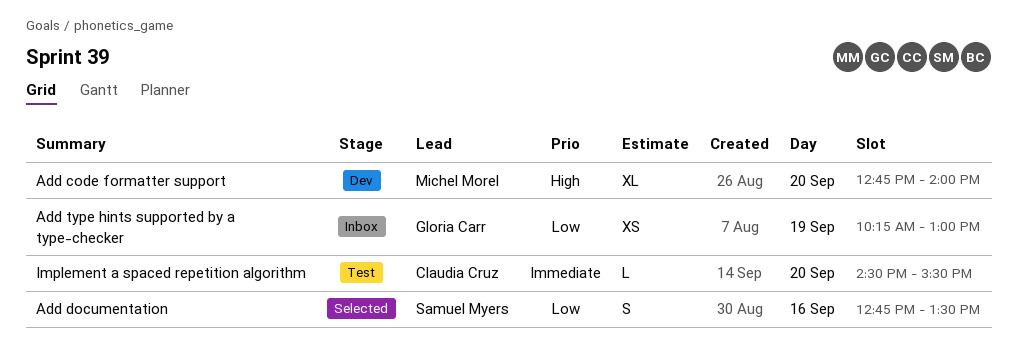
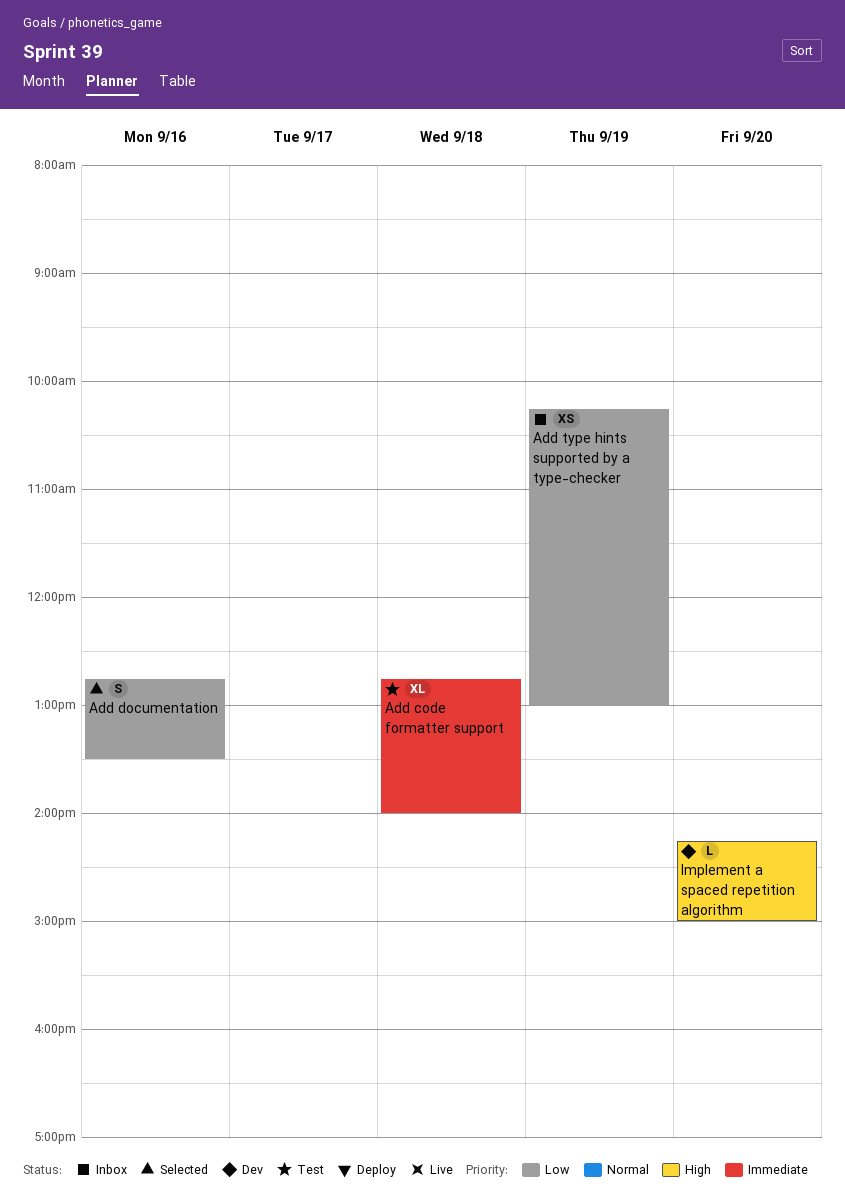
Add code formatter support, status: Dev -> Test
Add code formatter support, priority: High -> Immediate
Add code formatter support, day: Sep 20 -> Sep 18
Implement a spaced repetition algorithm, status: Test -> Dev
Implement a spaced repetition algorithm, priority: Immediate -> High
Implement a spaced repetition algorithm, begins: 14:30 -> 14:15
Implement a spaced repetition algorithm, ends: 15:30 -> 15:00

